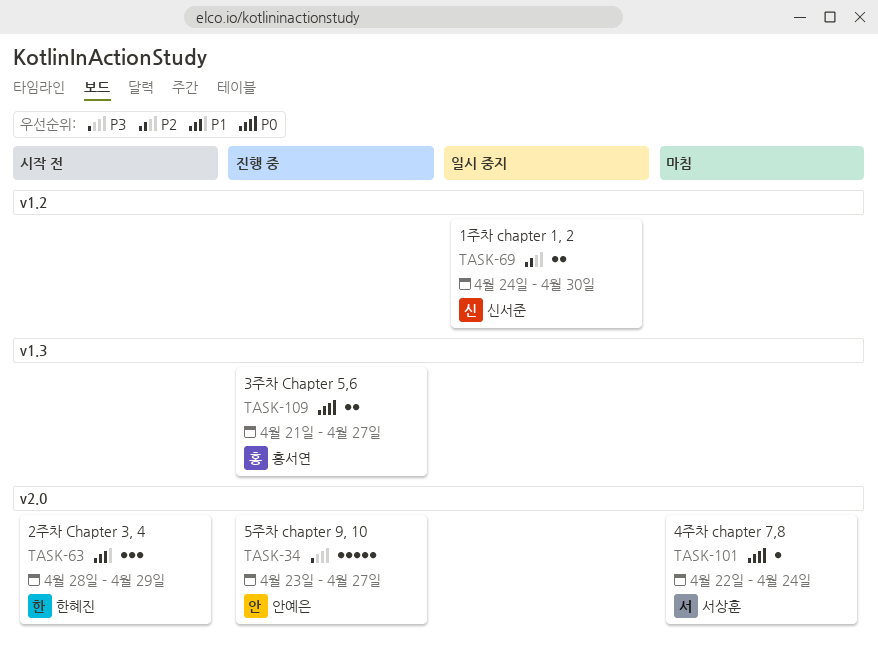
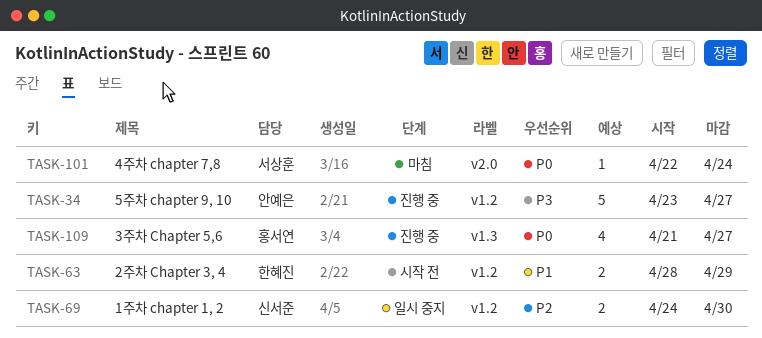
TASK-34, label: v2.0 -> v1.2
TASK-63, label: v2.0 -> v1.2
TASK-63, estimate: 3 -> 2
TASK-109, estimate: 2 -> 4

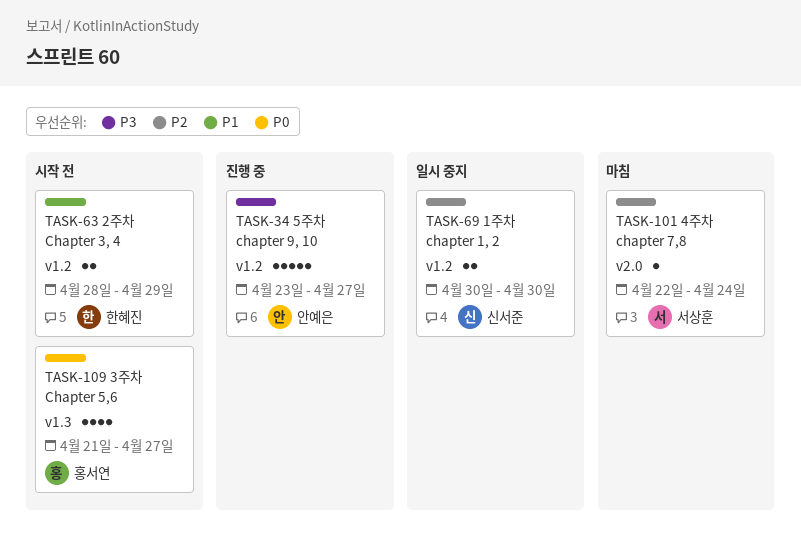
TASK-69, start: Apr 24 -> Apr 30
TASK-101, priority: P0 -> P2
TASK-109, status: 진행 중 -> 시작 전

